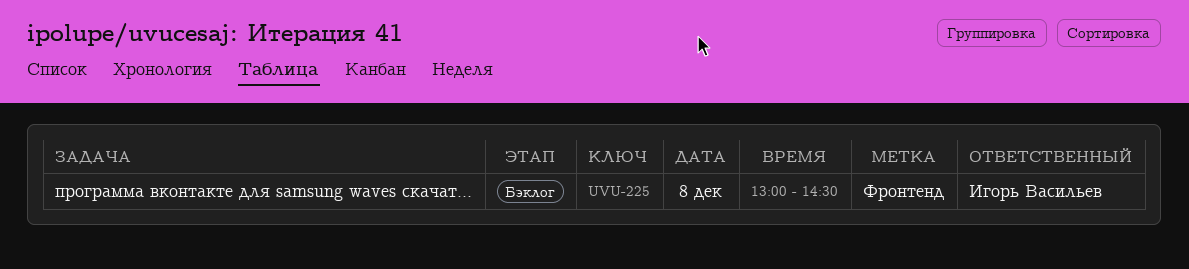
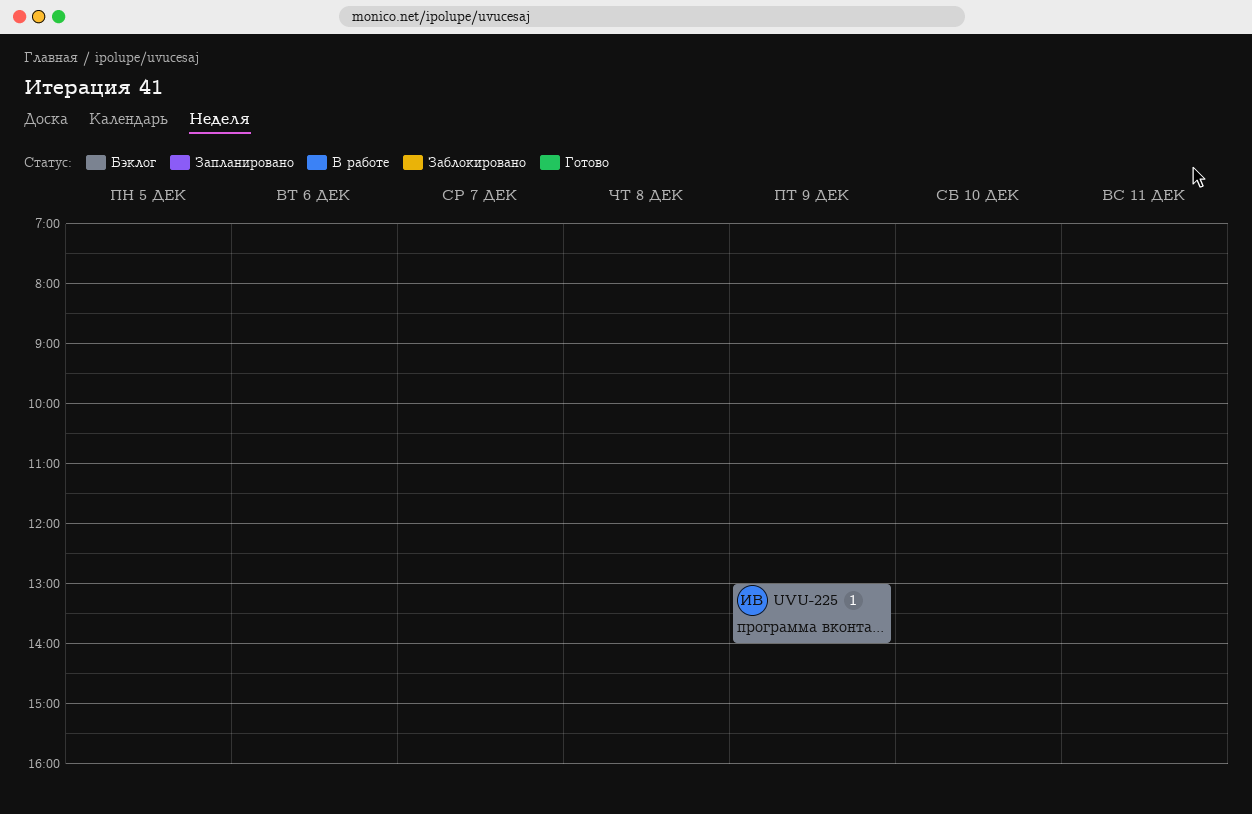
UVU-225, day: Dec 8 -> Dec 9
UVU-225, ends: 14:30 -> 14:00

